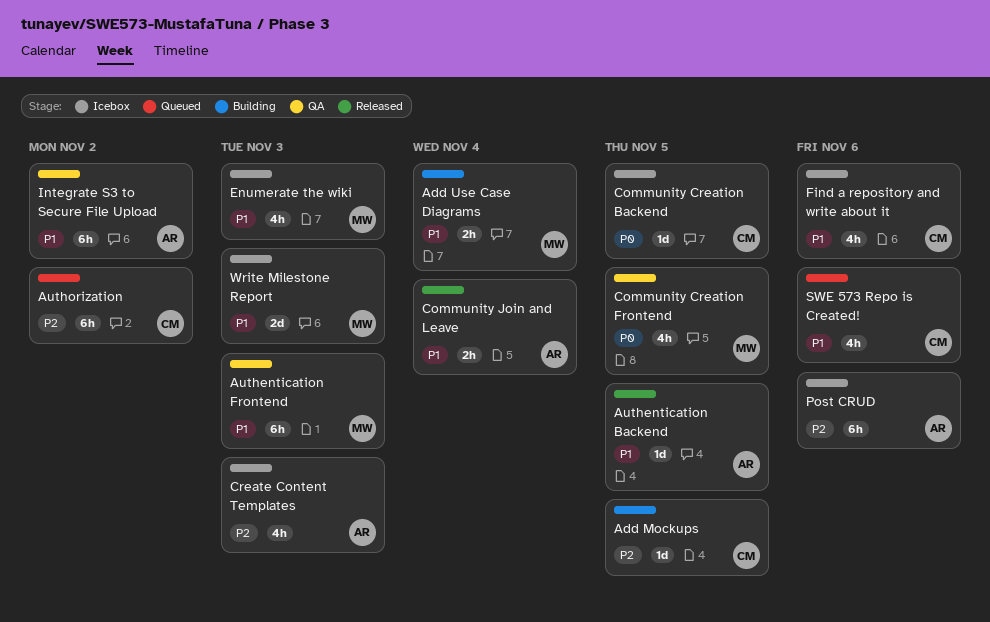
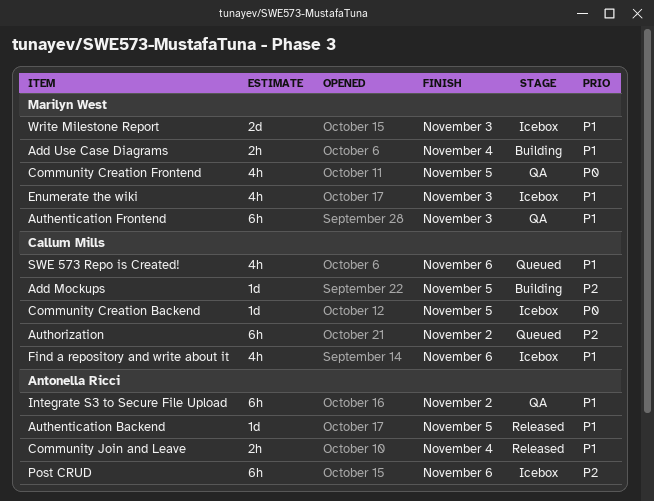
Create Content Templates: present -> none

